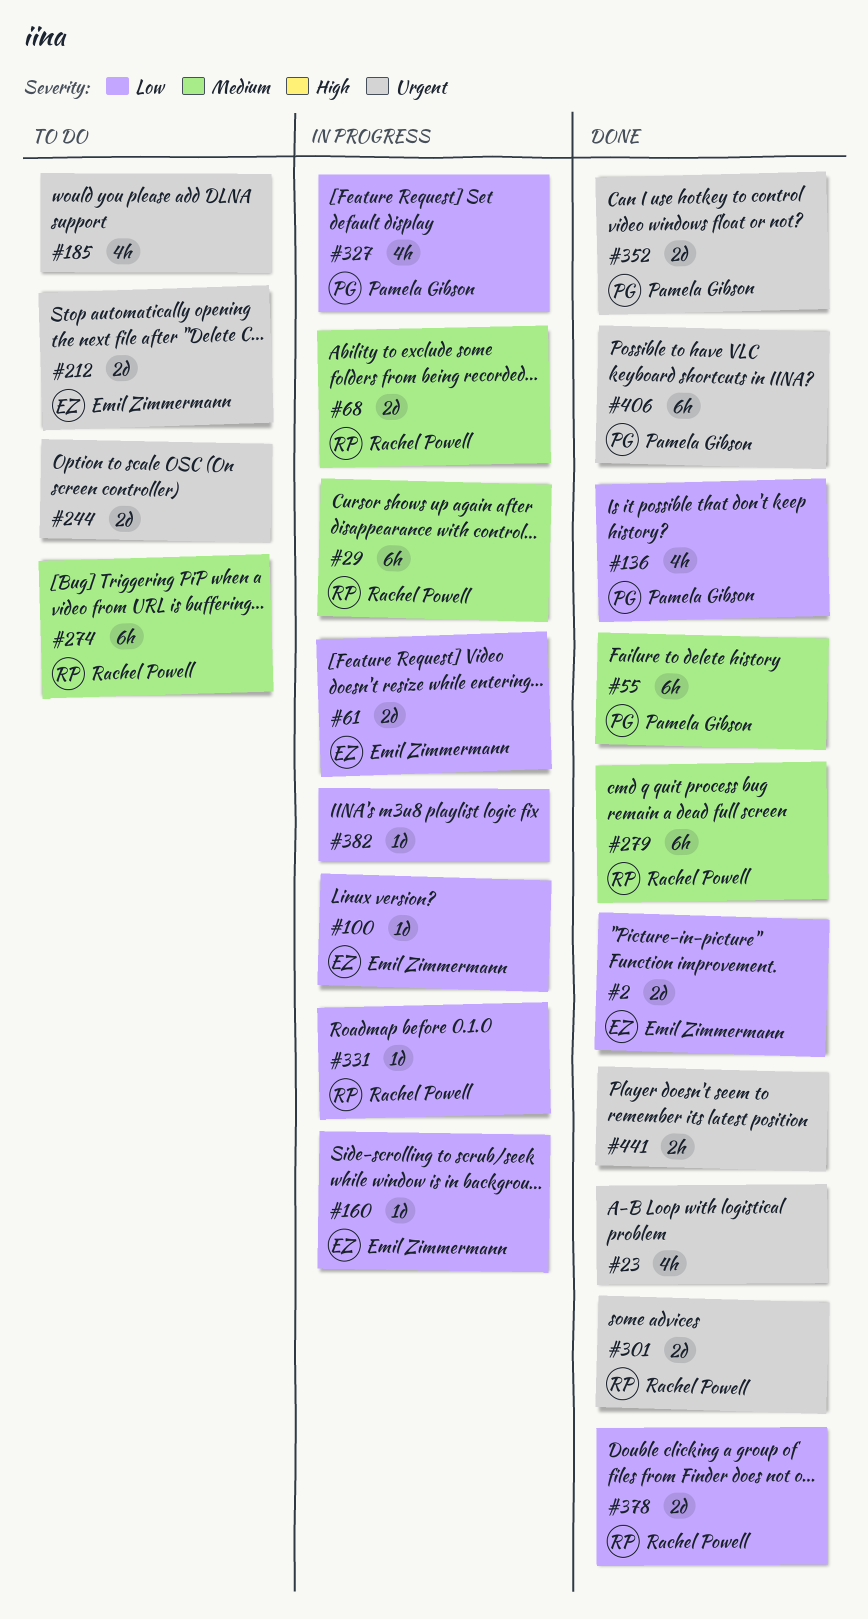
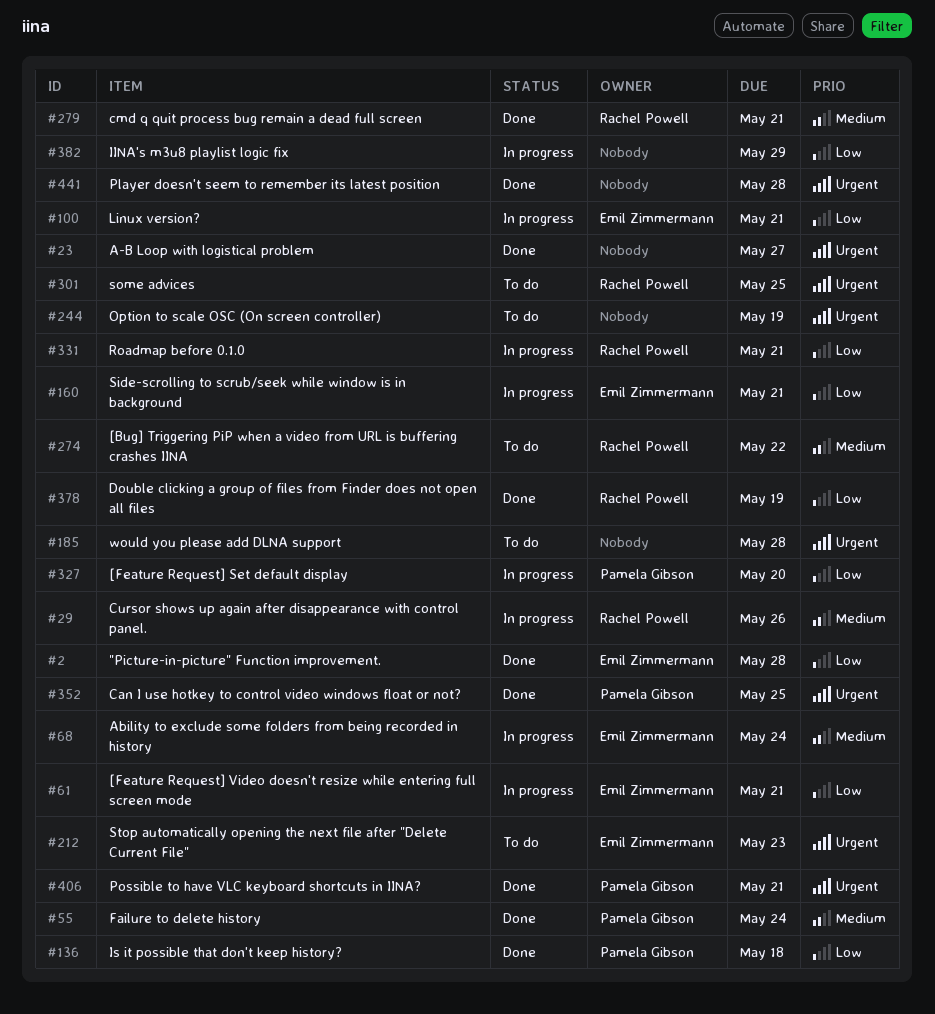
#68, owner: Rachel Powell -> Emil Zimmermann
#301, status: Done -> To do

